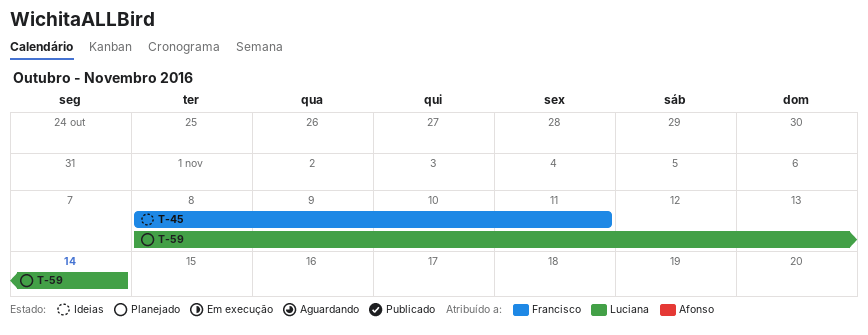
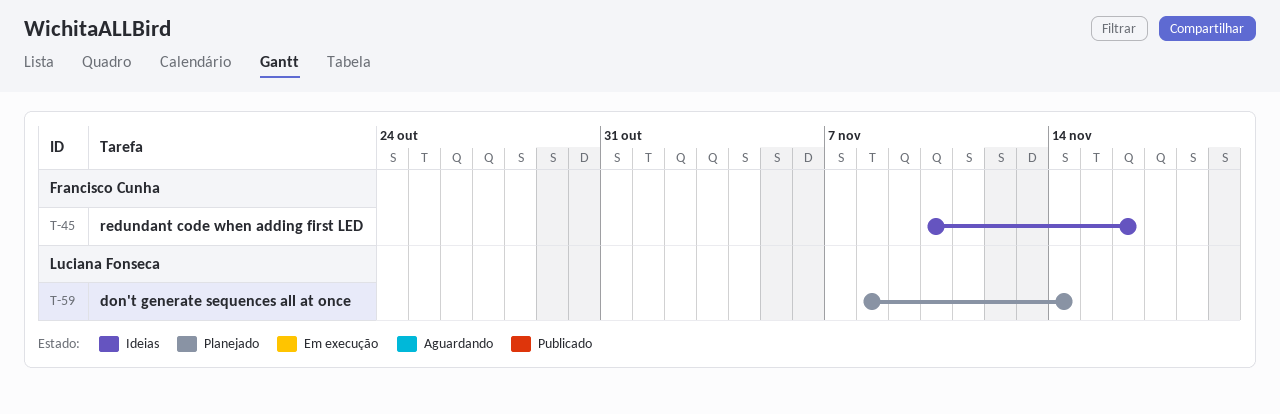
T-45, start: Nov 8 -> Nov 10
T-45, due: Nov 11 -> Nov 16

